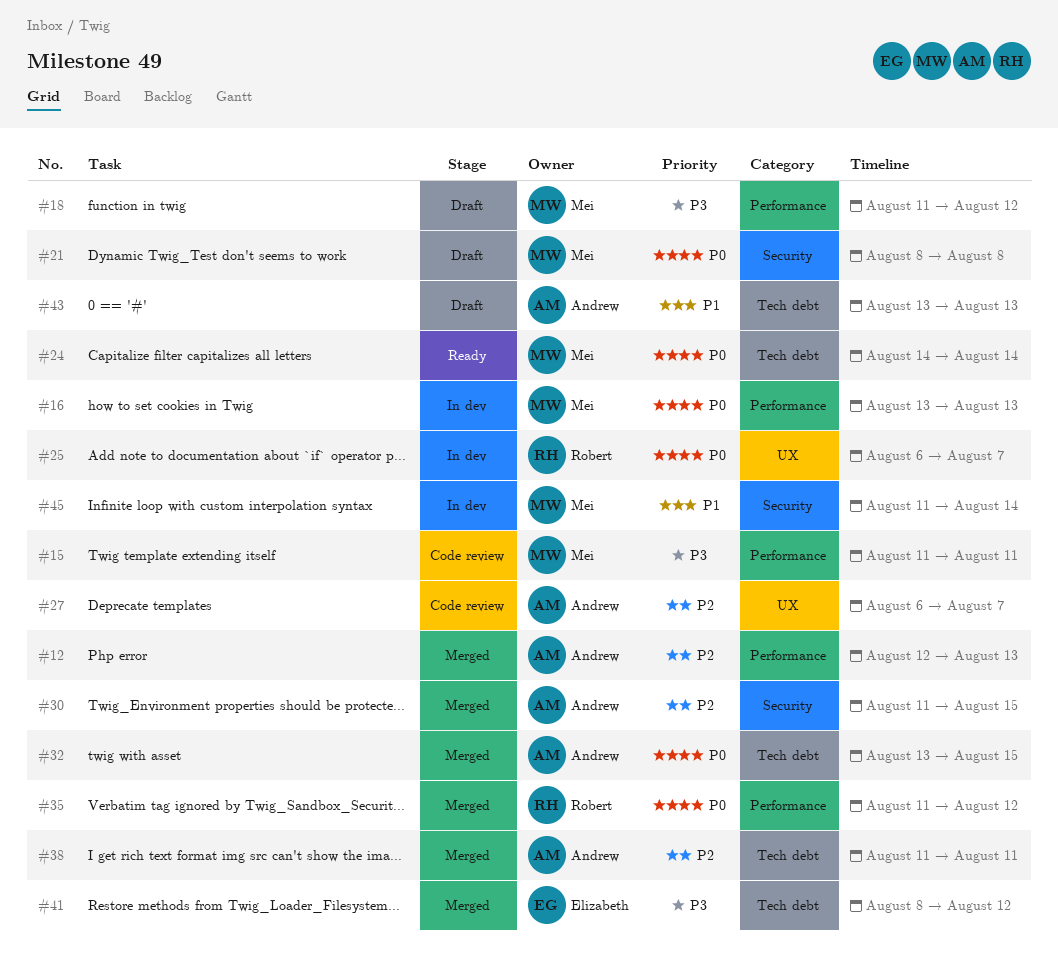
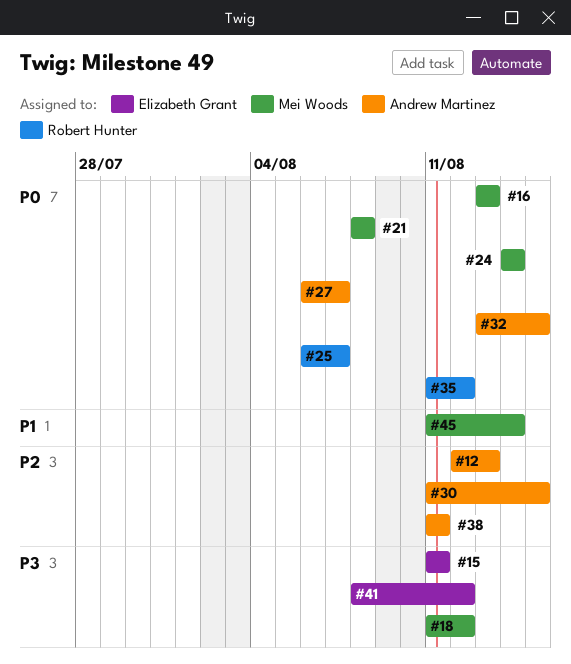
#15, owner: Mei Woods -> Elizabeth Grant
#27, priority: P2 -> P0
#43: present -> none

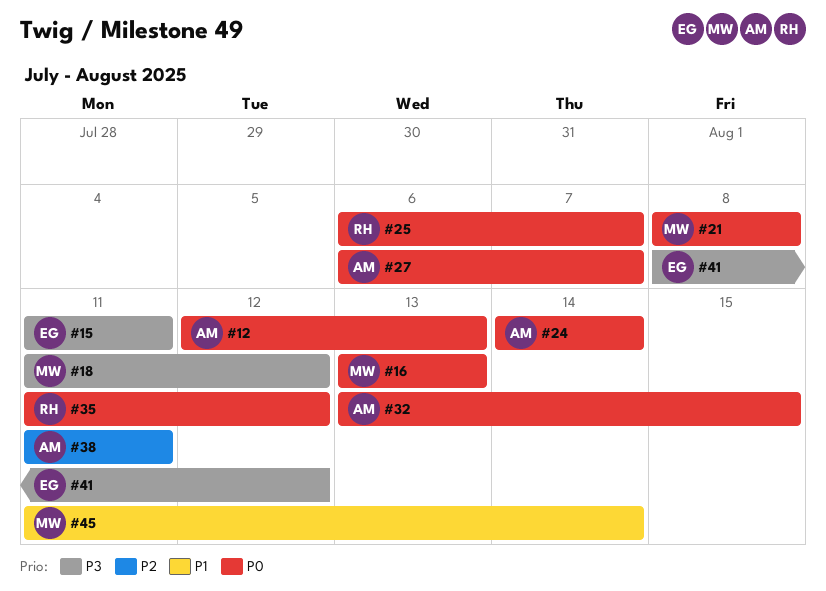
#12, priority: P2 -> P0
#24, owner: Mei Woods -> Andrew Martinez
#30: present -> none

